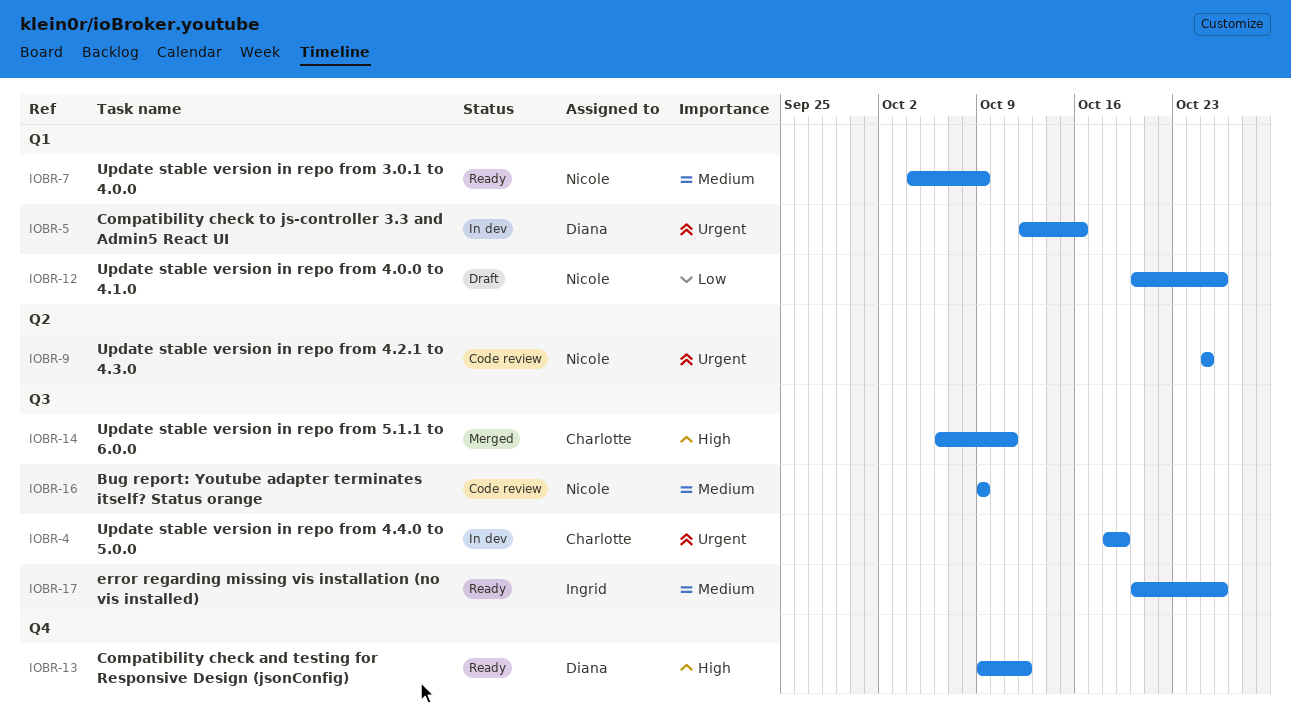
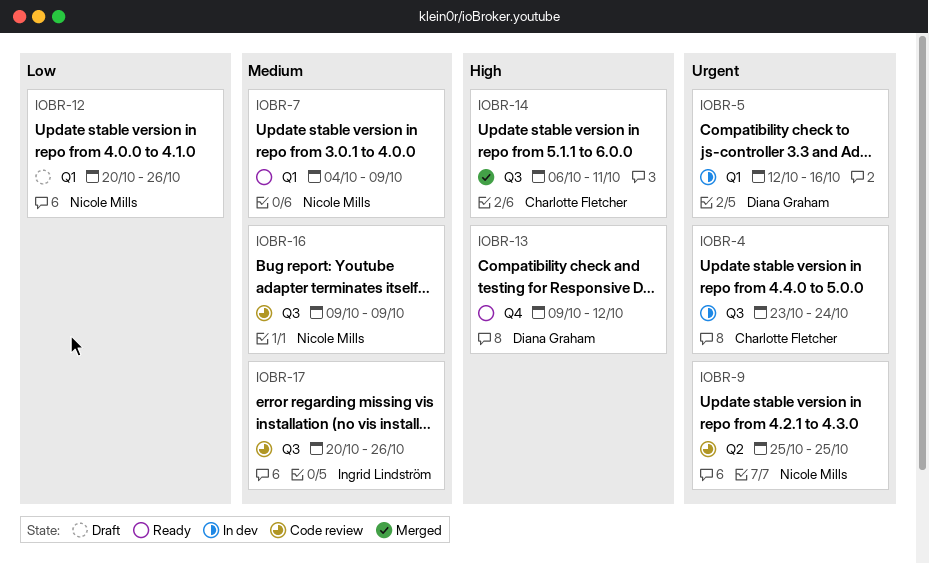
IOBR-4, start: Oct 18 -> Oct 23
IOBR-4, due: Oct 19 -> Oct 24
IOBR-17, status: Ready -> Code review

